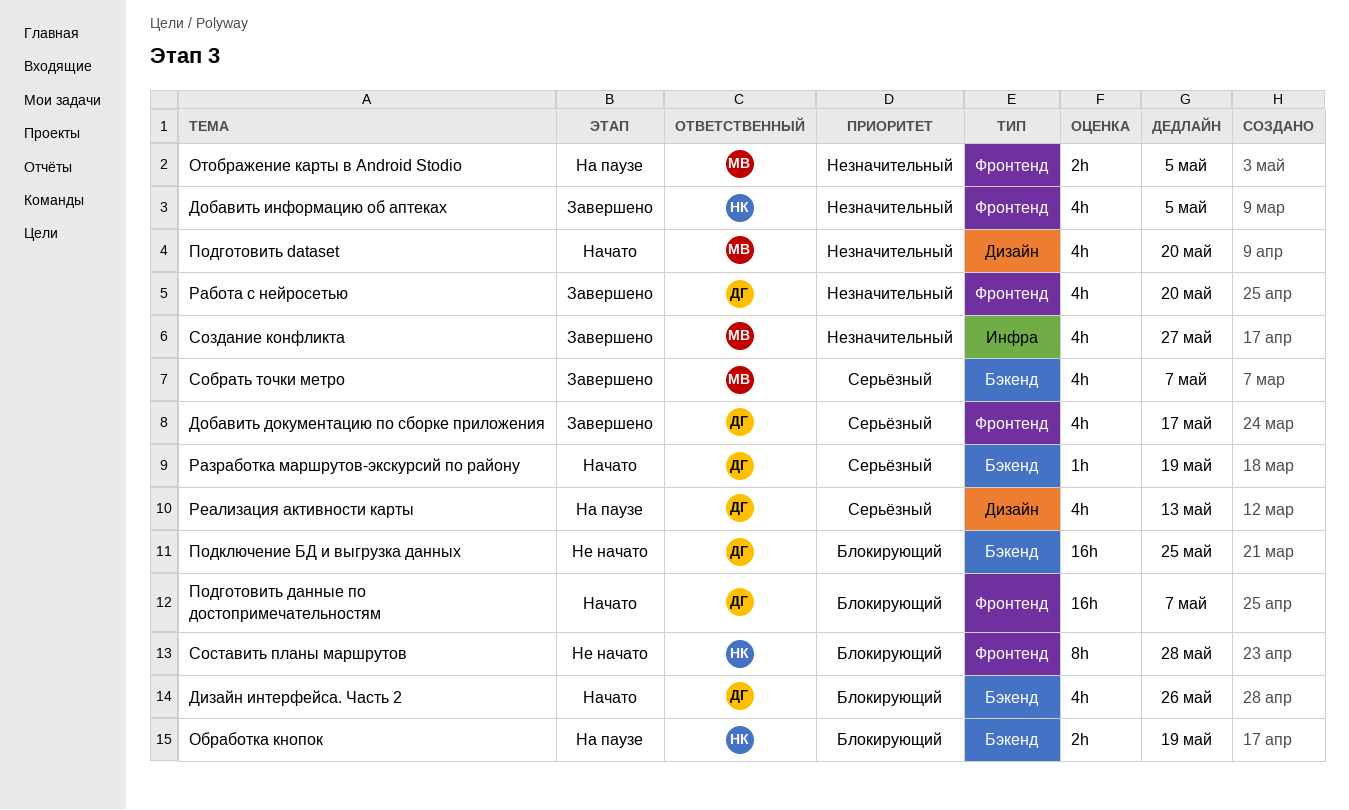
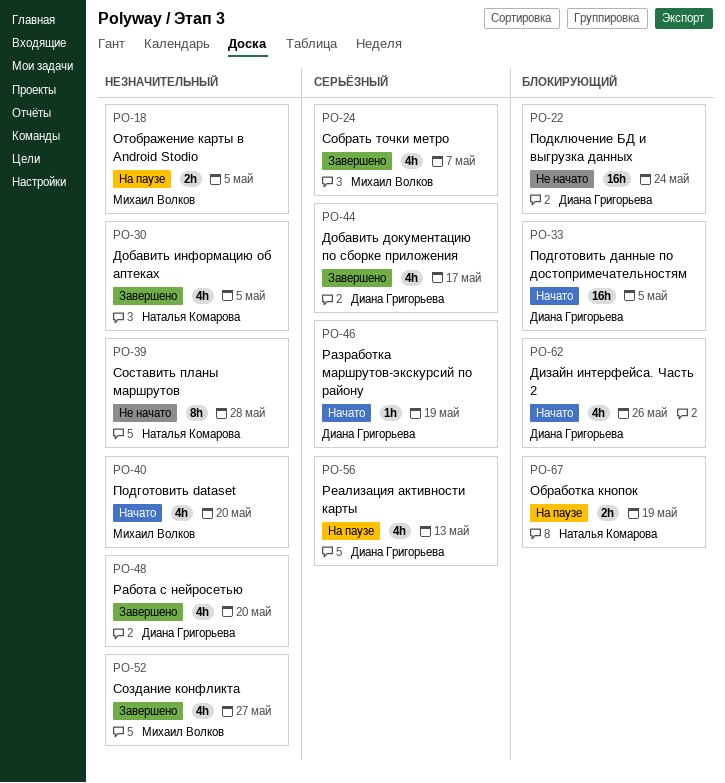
Подготовить данные по достопримечательностям, due: May 7 -> May 5
Подключение БД и выгрузка данных, due: May 25 -> May 24
Составить планы маршрутов, priority: Блокирующий -> Незначительный

